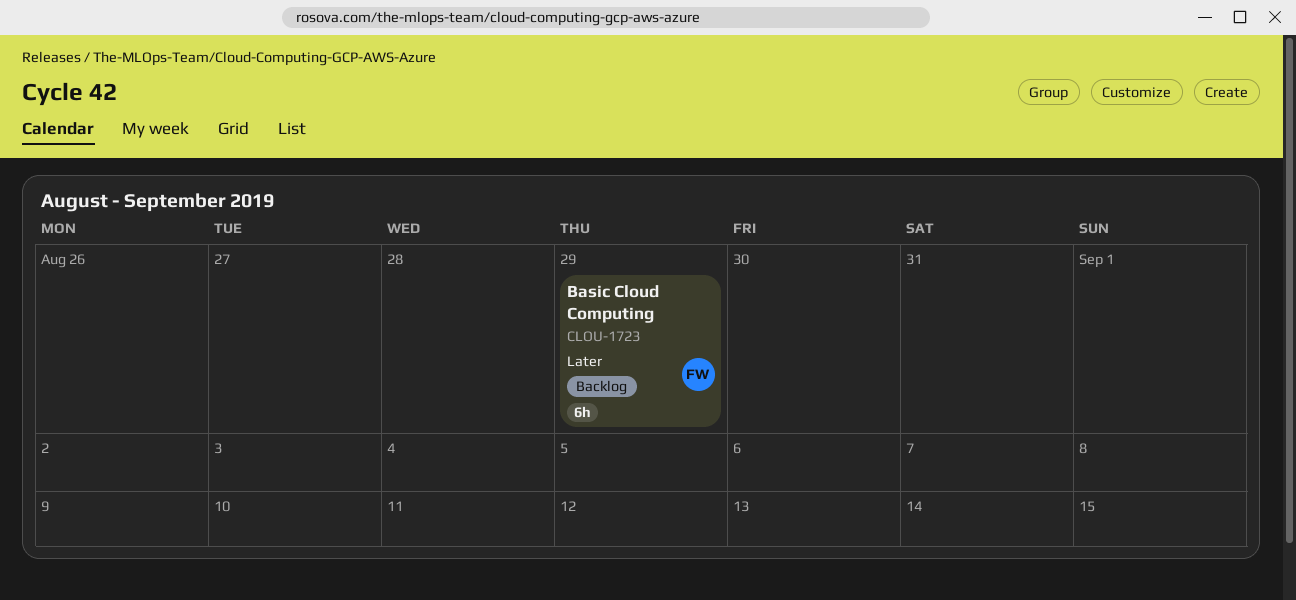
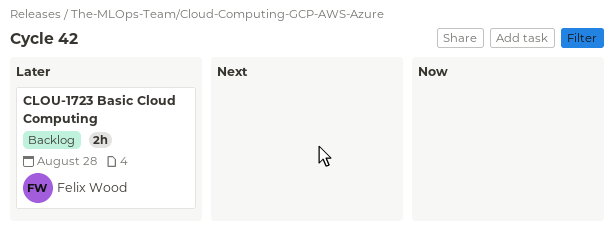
CLOU-1723, estimate: 6h -> 2h
CLOU-1723, due: Aug 29 -> Aug 28

